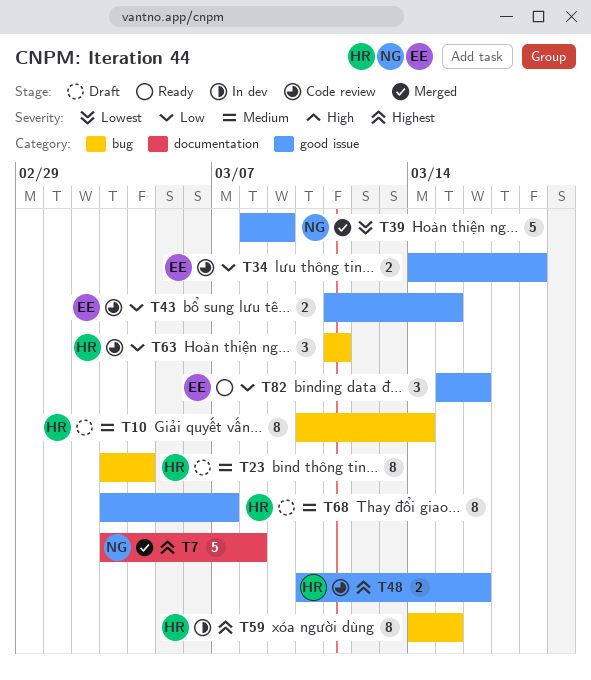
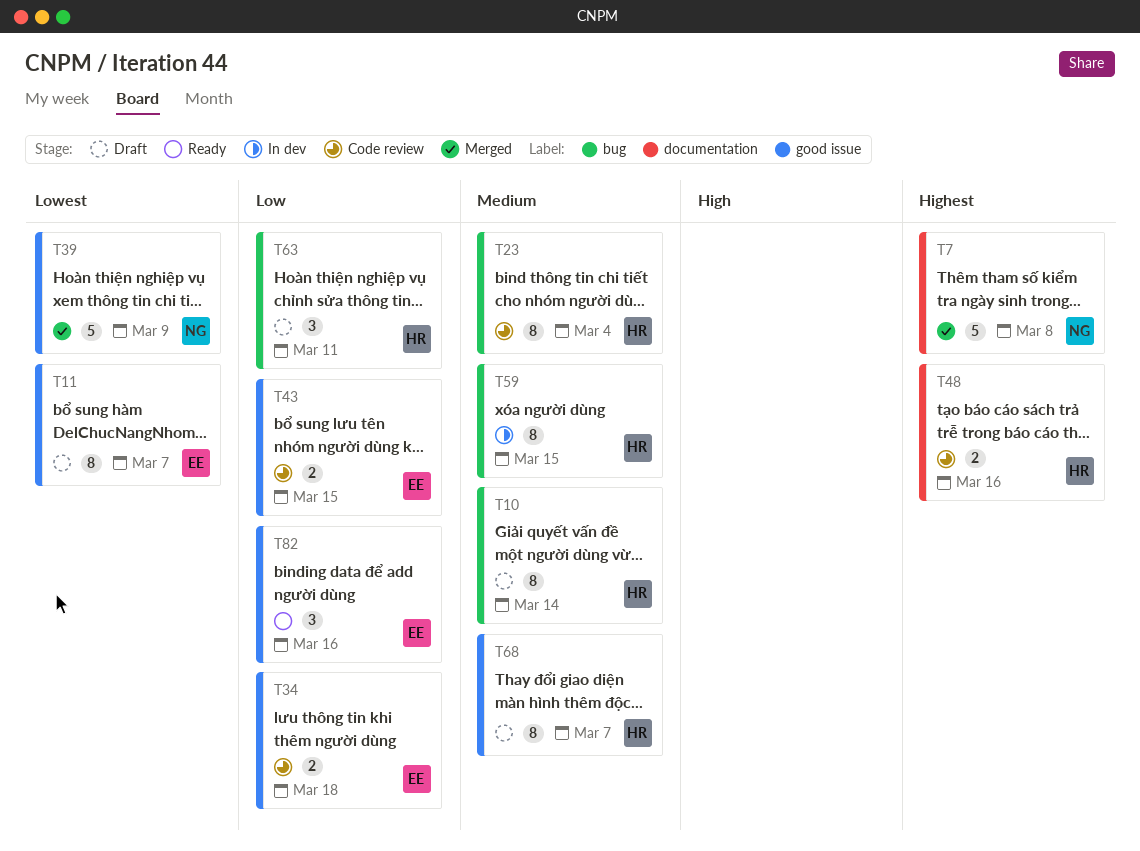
T11: none -> present
T23, status: Draft -> Code review
T48, label: good issue -> documentation
T59, priority: Highest -> Medium
T63, status: Code review -> Draft

